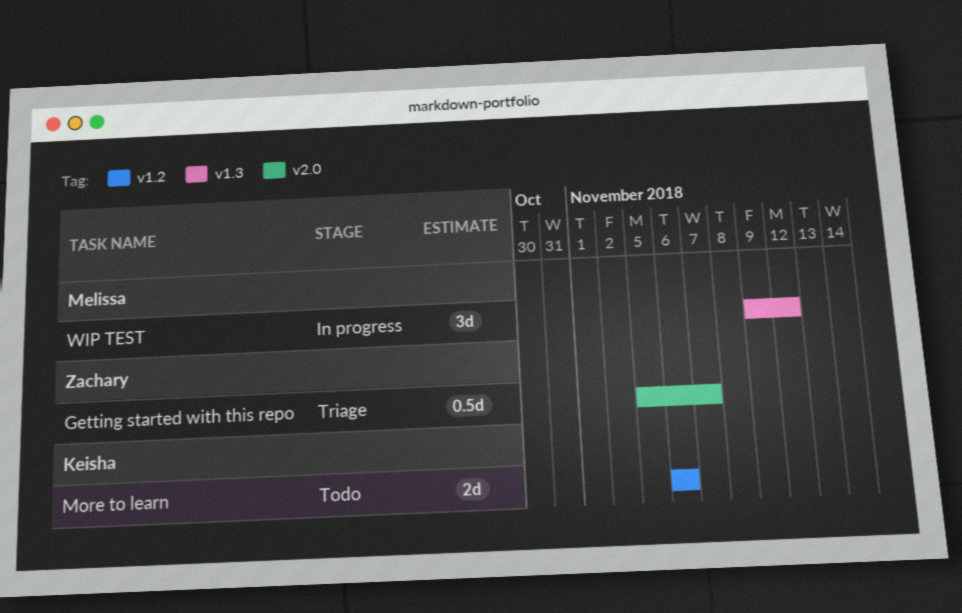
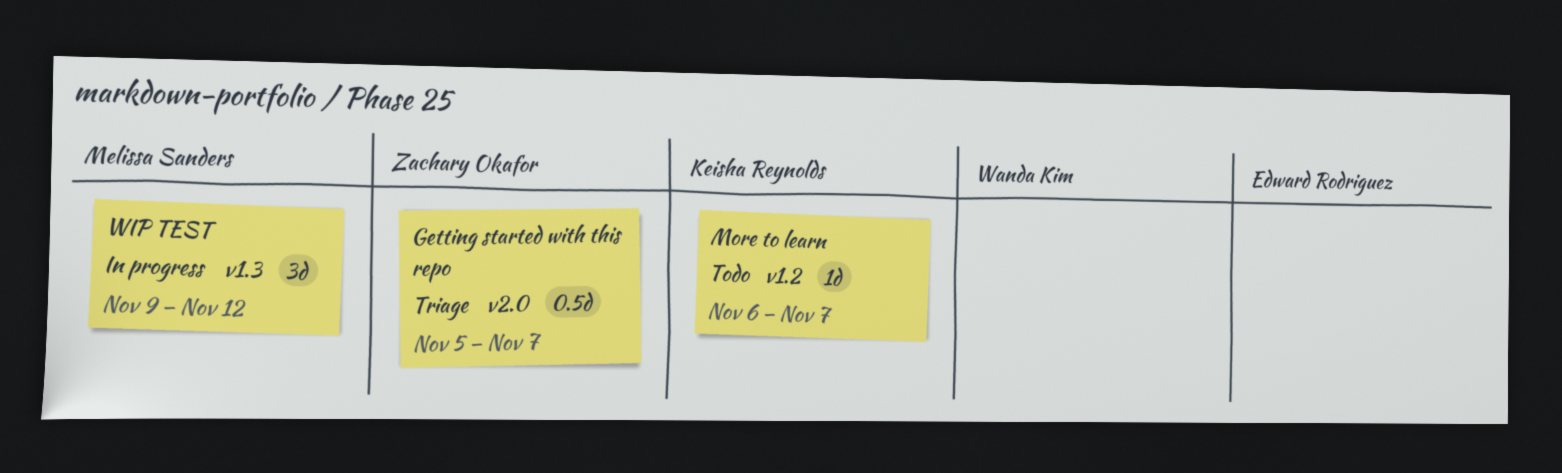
More to learn, estimate: 2d -> 1d
More to learn, due: Nov 6 -> Nov 7

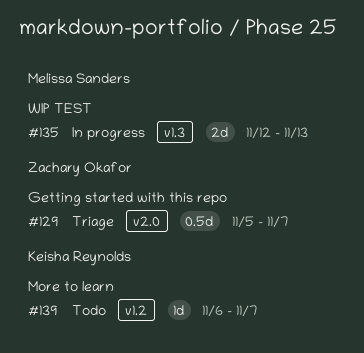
WIP TEST, estimate: 3d -> 2d
WIP TEST, start: Nov 9 -> Nov 12
WIP TEST, due: Nov 12 -> Nov 13

